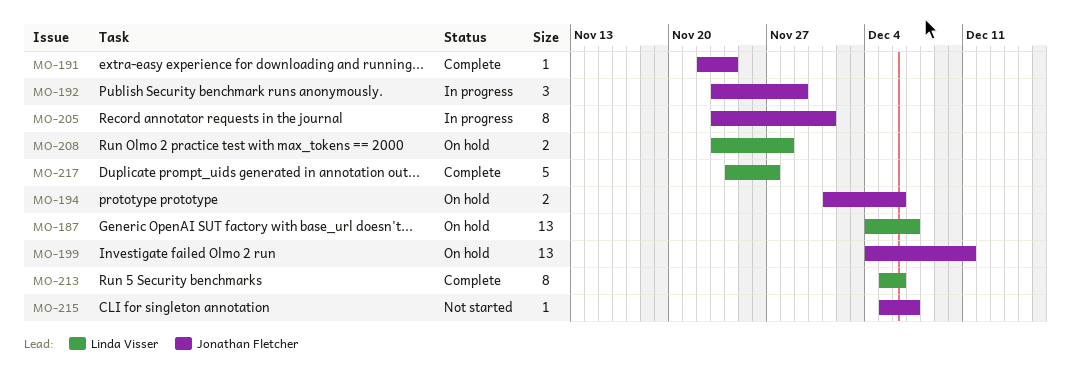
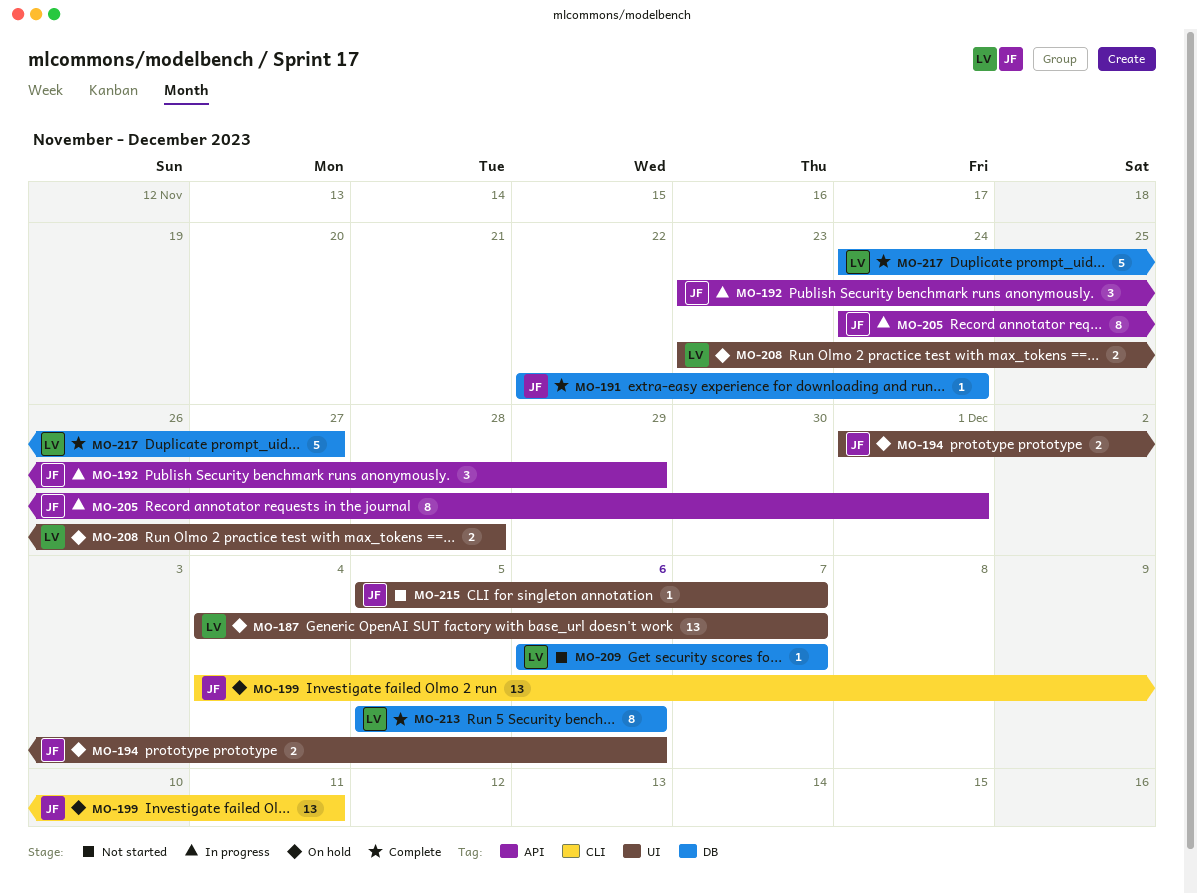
MO-205, start: Nov 23 -> Nov 24
MO-209: none -> present

